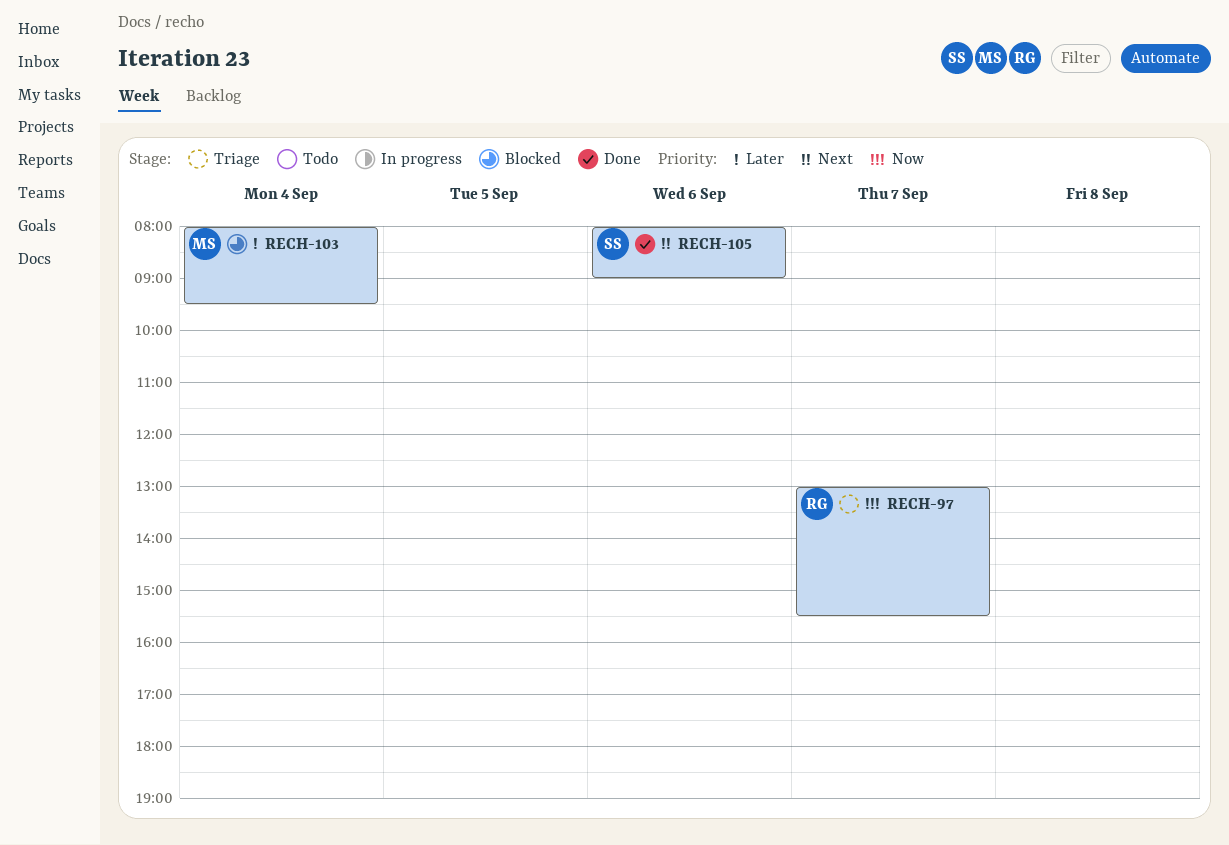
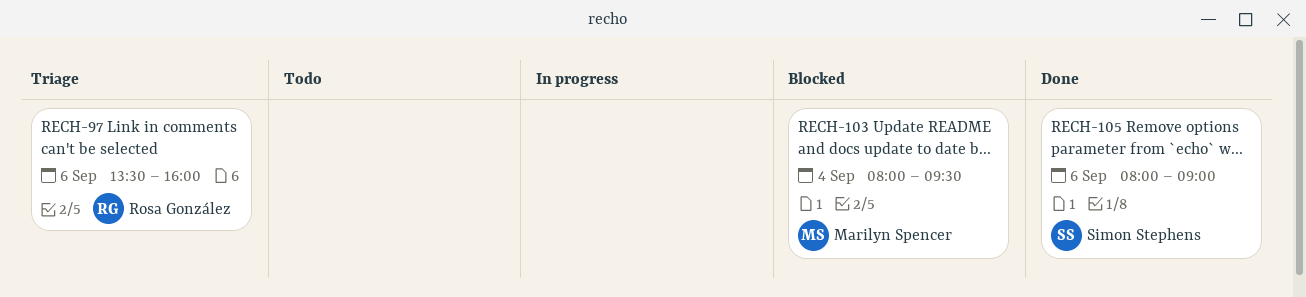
RECH-97, day: Sep 7 -> Sep 6
RECH-97, begins: 13:00 -> 13:30
RECH-97, ends: 15:30 -> 16:00

